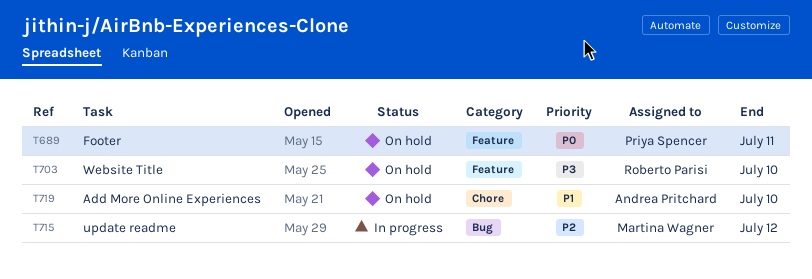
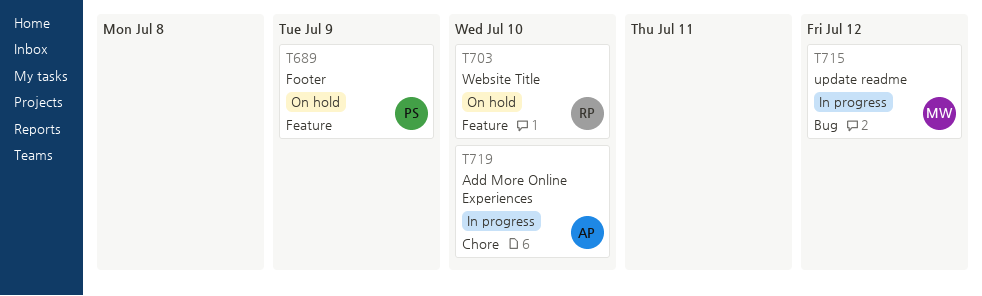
T689, due: Jul 11 -> Jul 9
T719, status: On hold -> In progress

